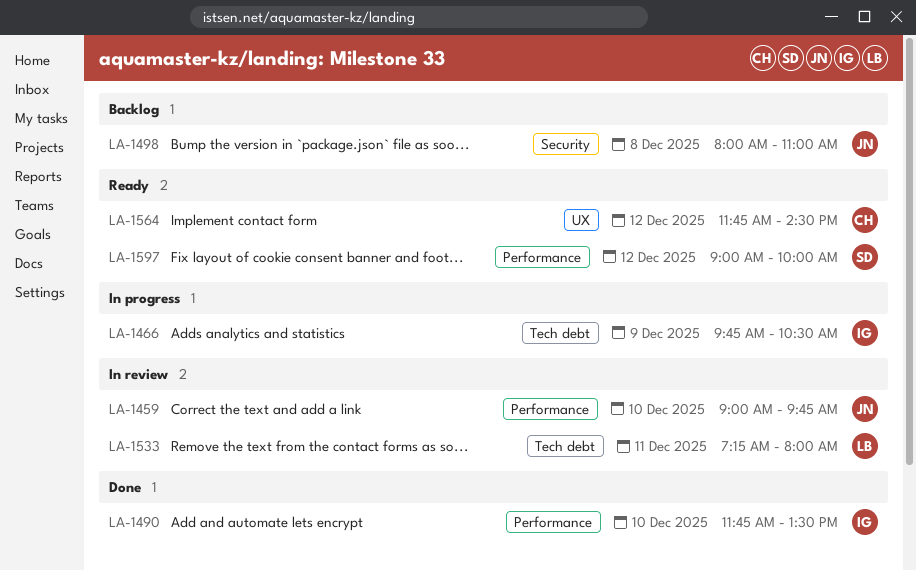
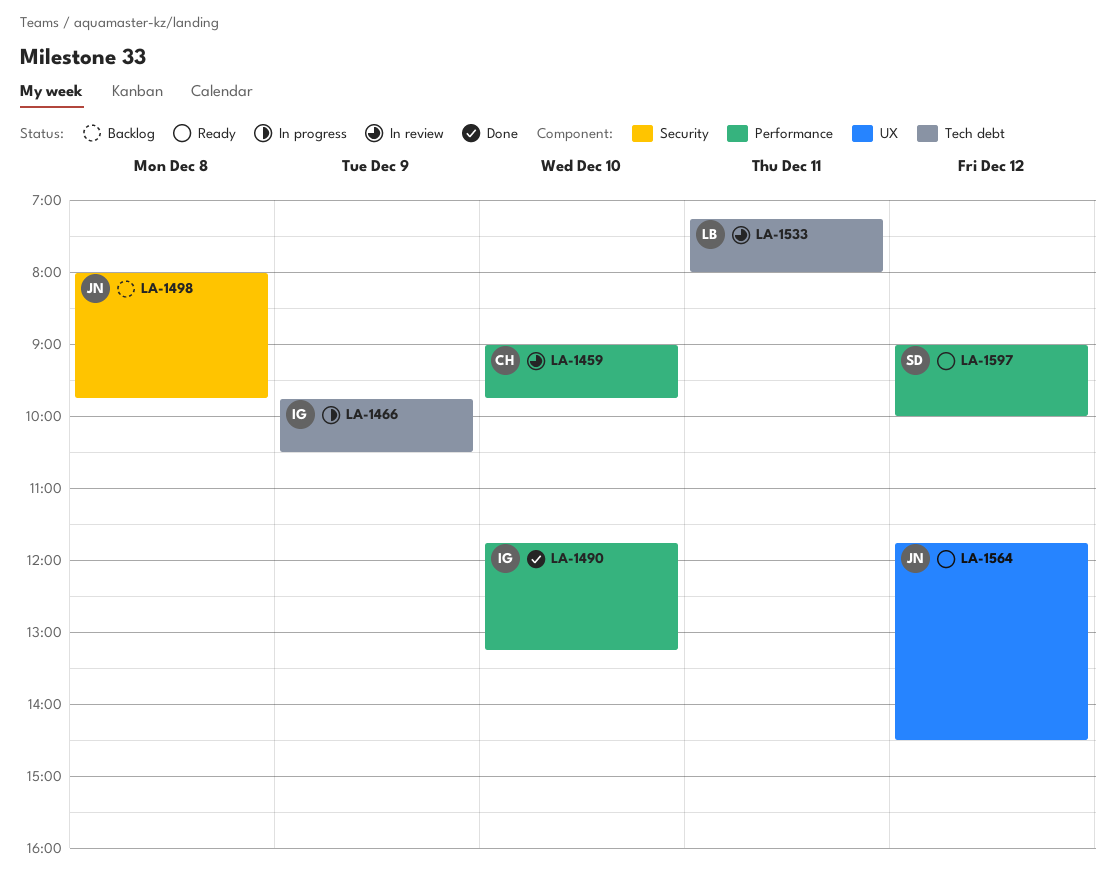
LA-1459, owner: JN -> CH
LA-1490, ends: 13:30 -> 13:15
LA-1498, ends: 11:00 -> 09:45
LA-1564, owner: CH -> JN

